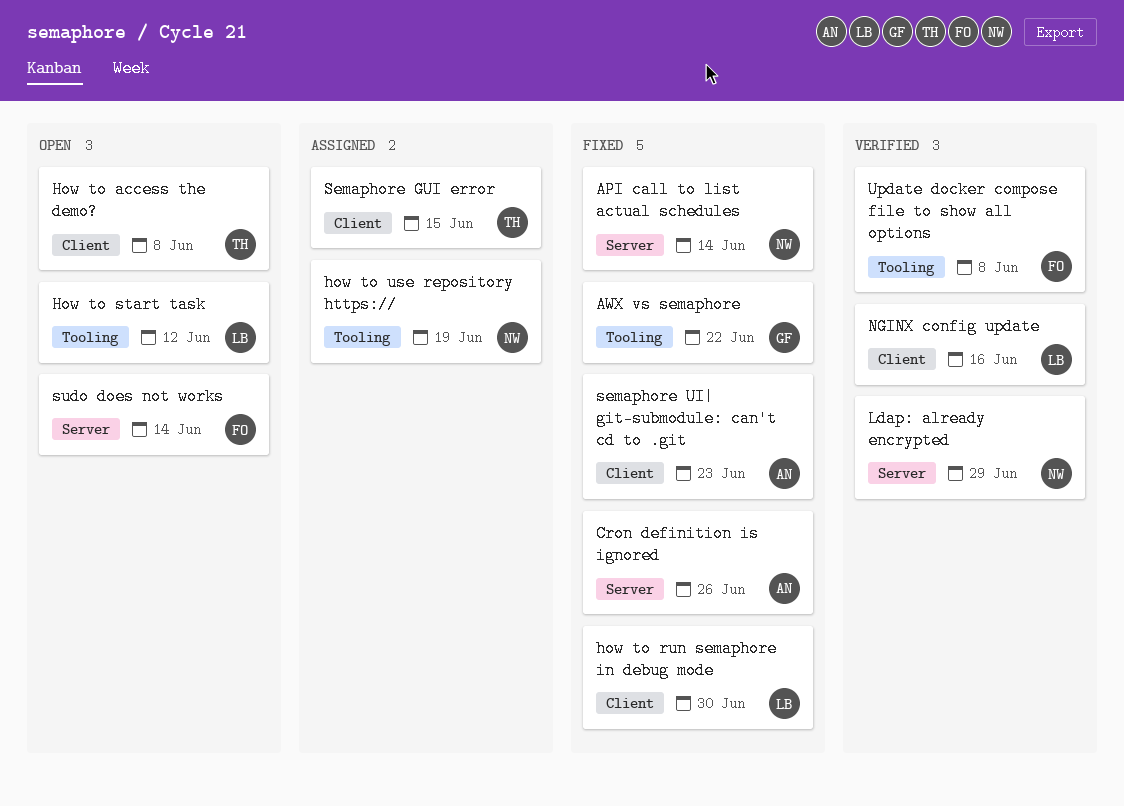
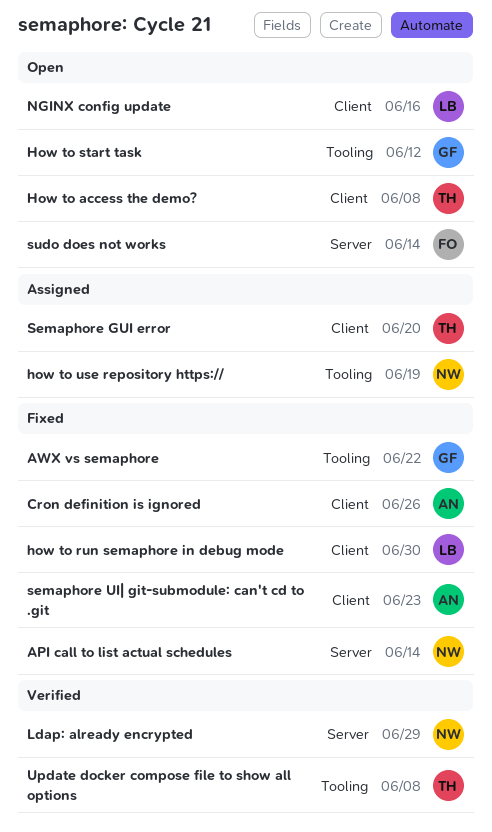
Cron definition is ignored, label: Server -> Client
How to start task, owner: LB -> GF
NGINX config update, status: Verified -> Open
Semaphore GUI error, due: Jun 15 -> Jun 20
Update docker compose file to show all options, owner: FO -> TH

